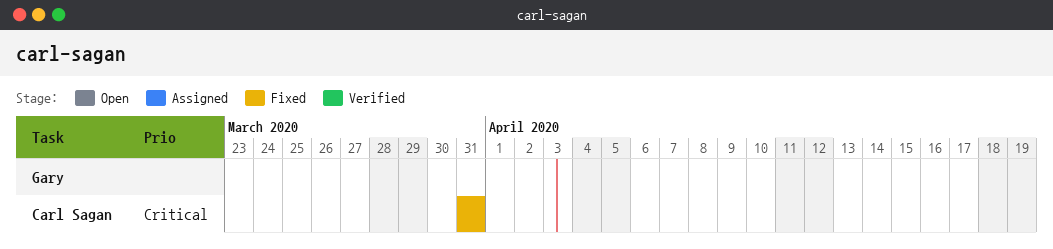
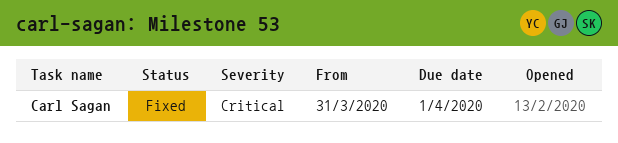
Carl Sagan, due: Mar 31 -> Apr 1

